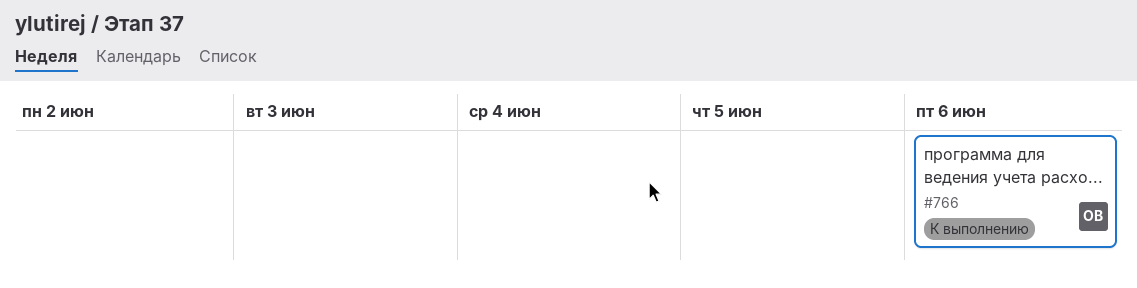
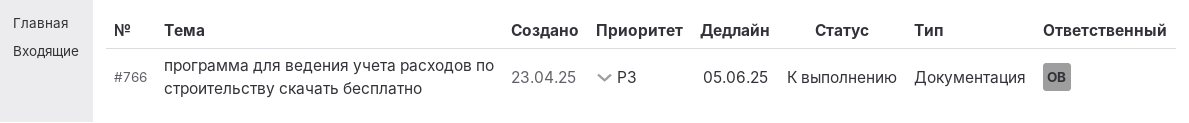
#766, due: Jun 6 -> Jun 5

